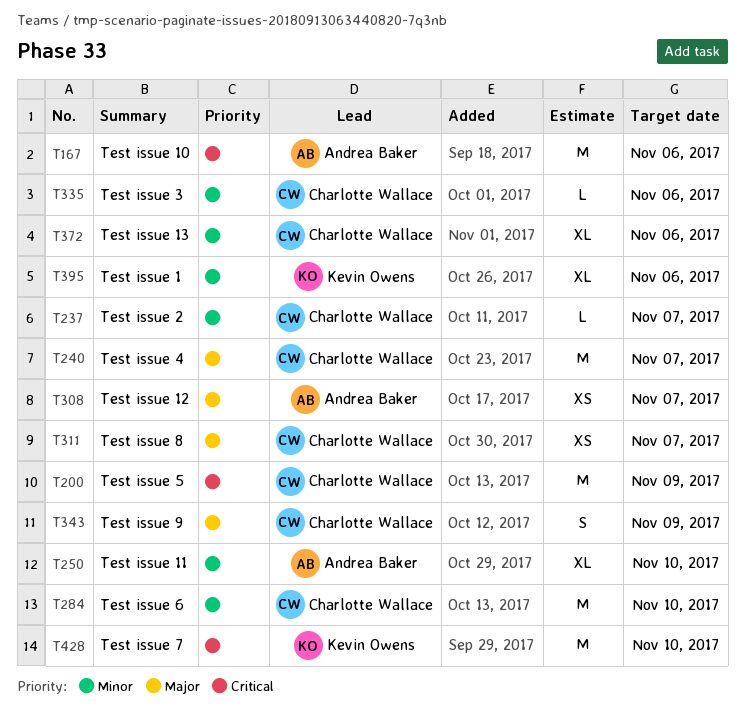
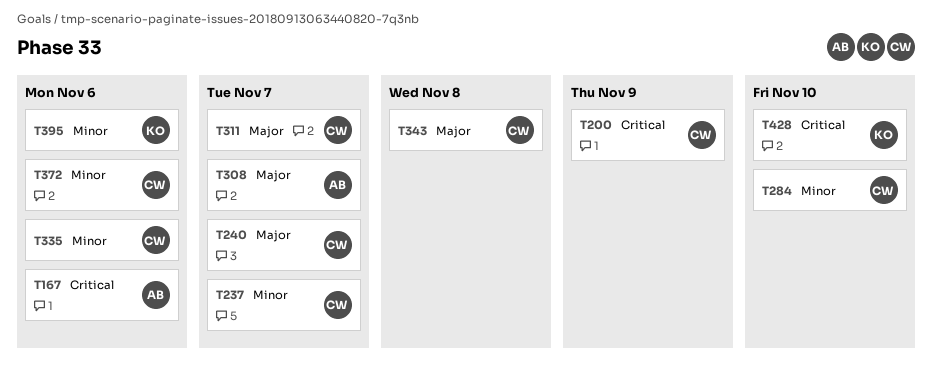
T250: present -> none
T343, due: Nov 9 -> Nov 8

